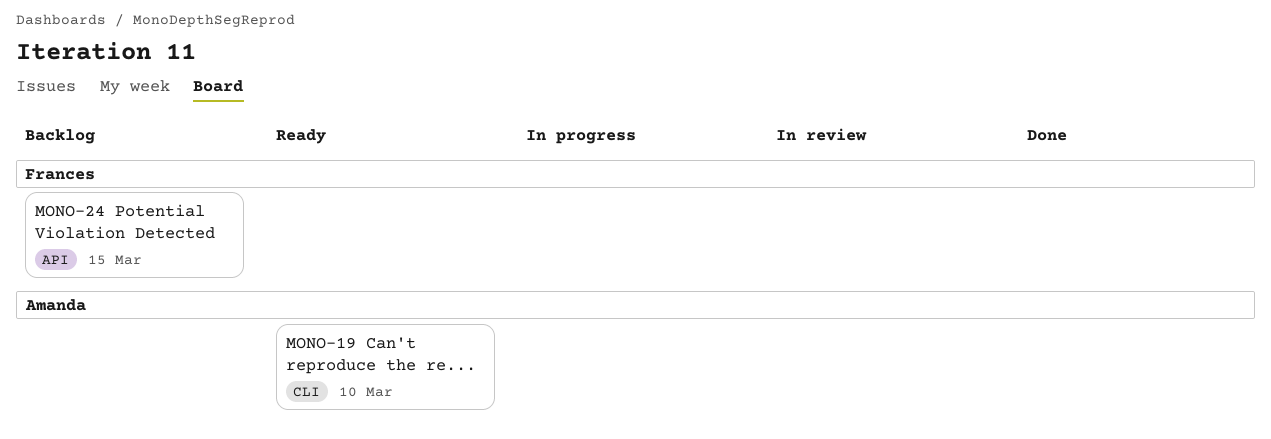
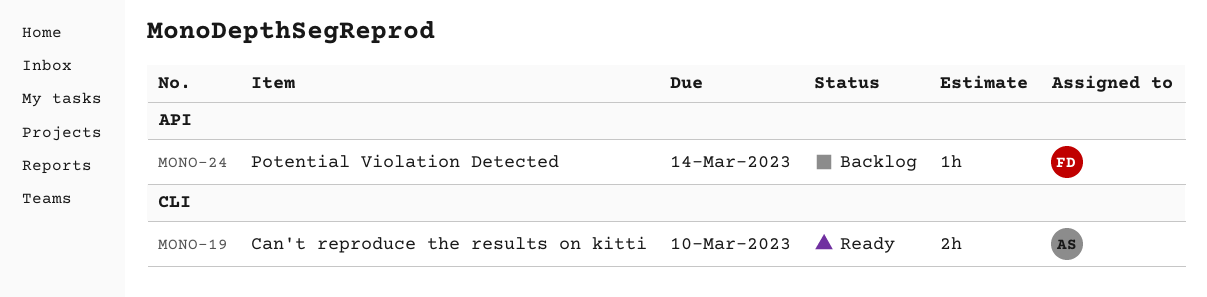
MONO-24, due: Mar 15 -> Mar 14

